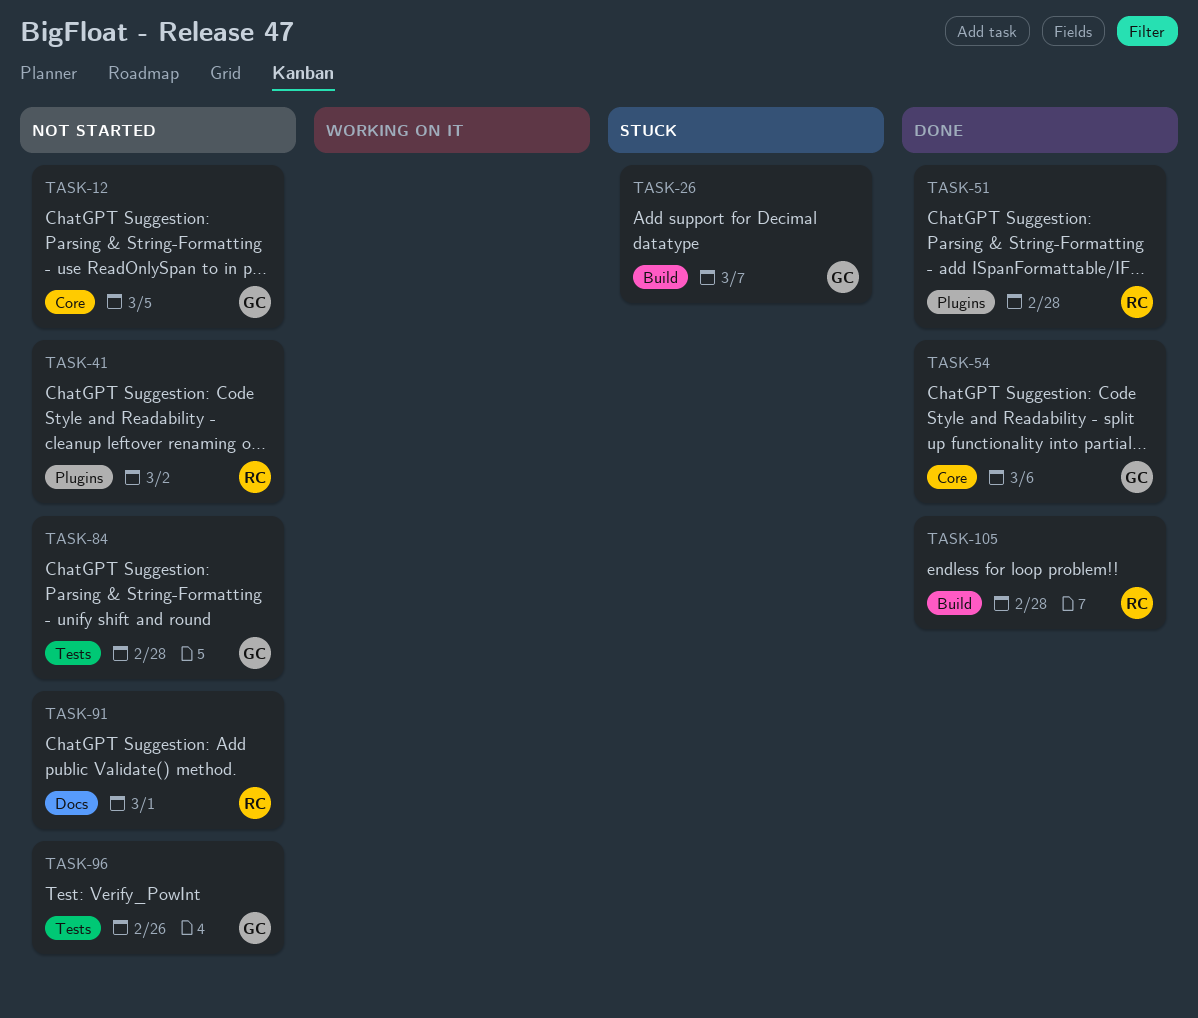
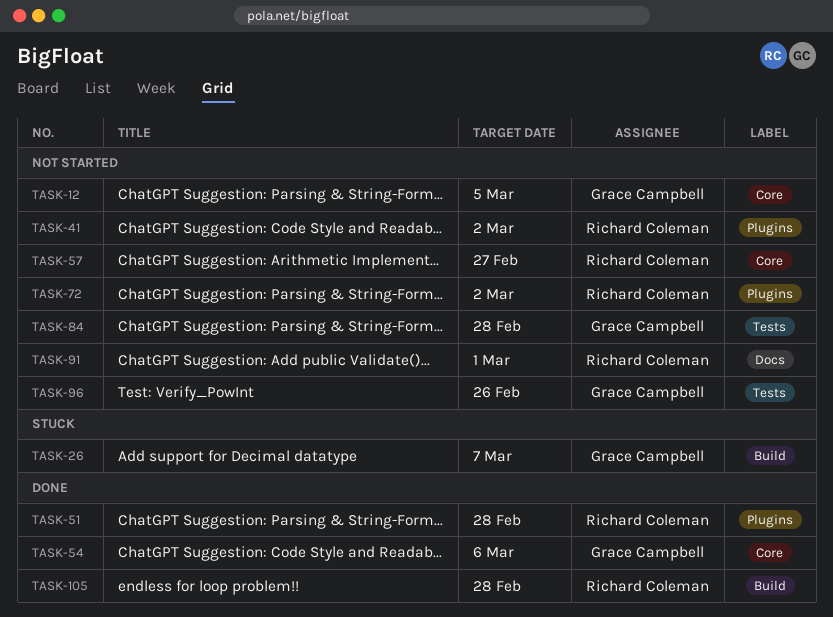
TASK-57: none -> present
TASK-72: none -> present

